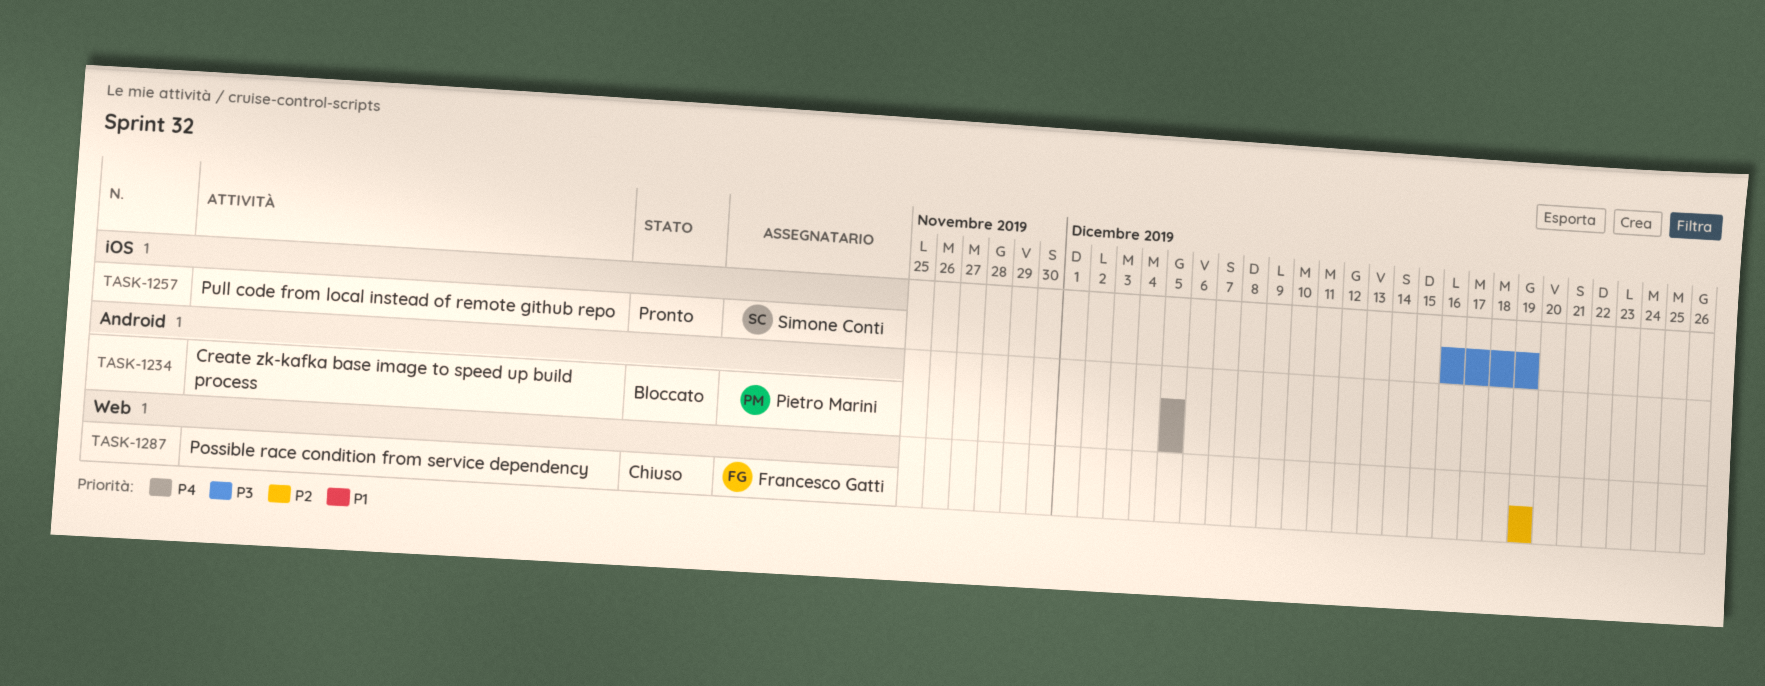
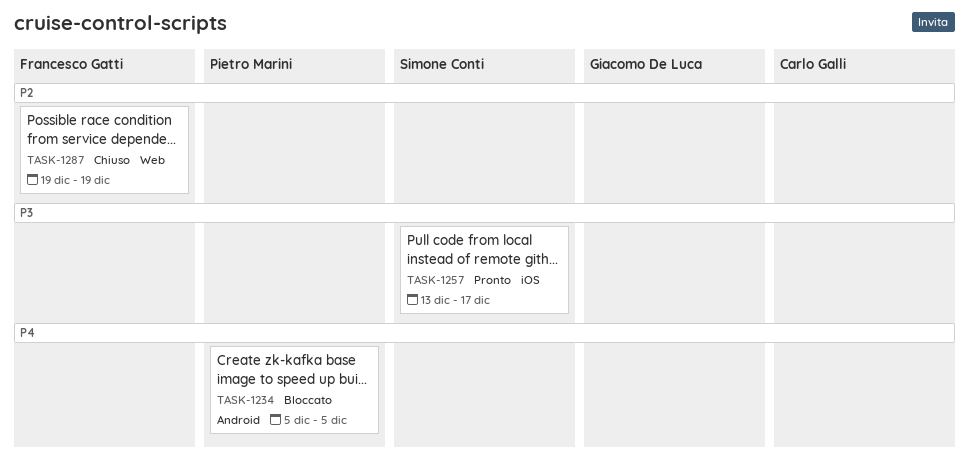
TASK-1257, start: Dec 16 -> Dec 13
TASK-1257, due: Dec 19 -> Dec 17

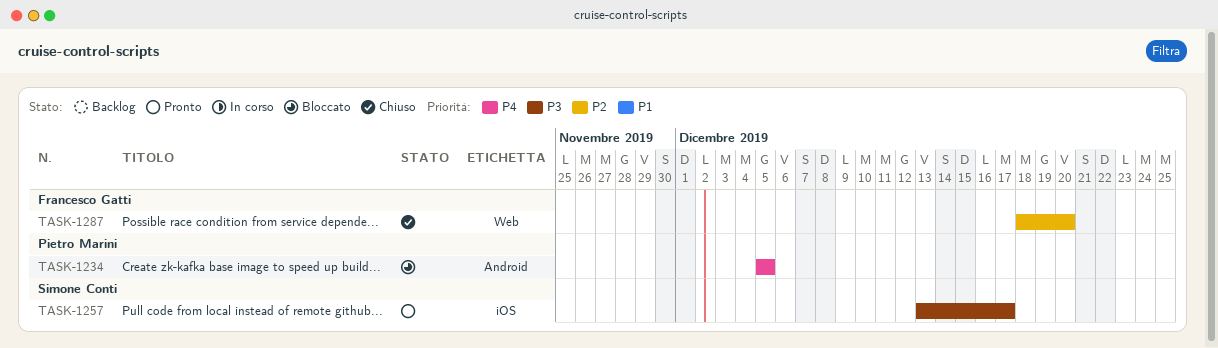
TASK-1287, start: Dec 19 -> Dec 18
TASK-1287, due: Dec 19 -> Dec 20

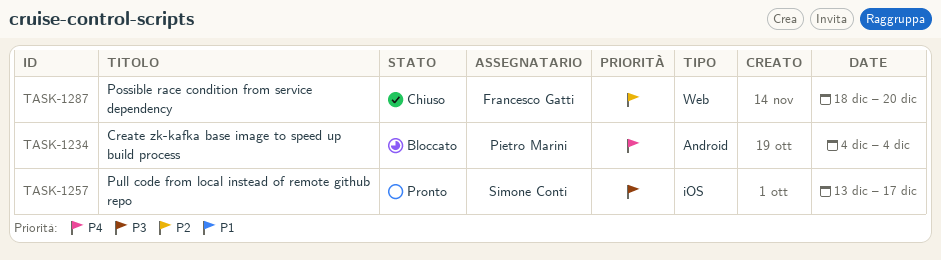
TASK-1234, start: Dec 5 -> Dec 4
TASK-1234, due: Dec 5 -> Dec 4

